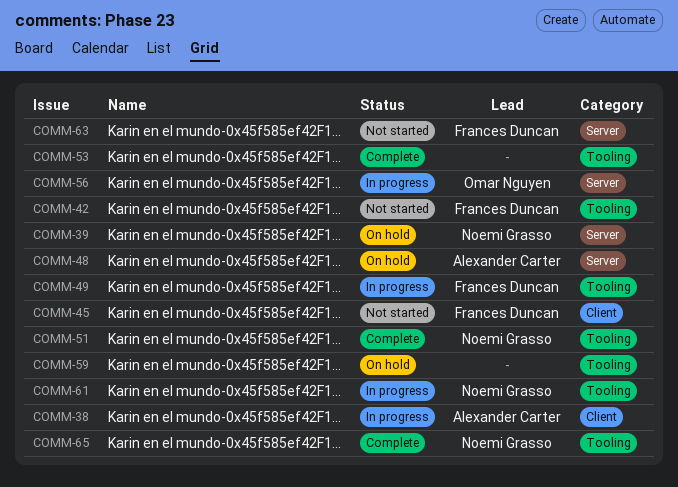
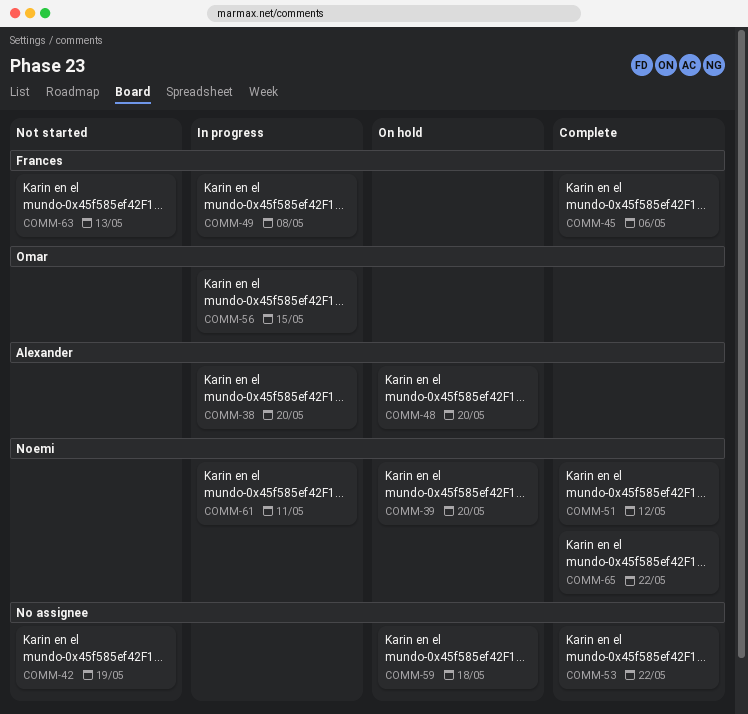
COMM-42, owner: Frances Duncan -> none
COMM-45, status: Not started -> Complete

